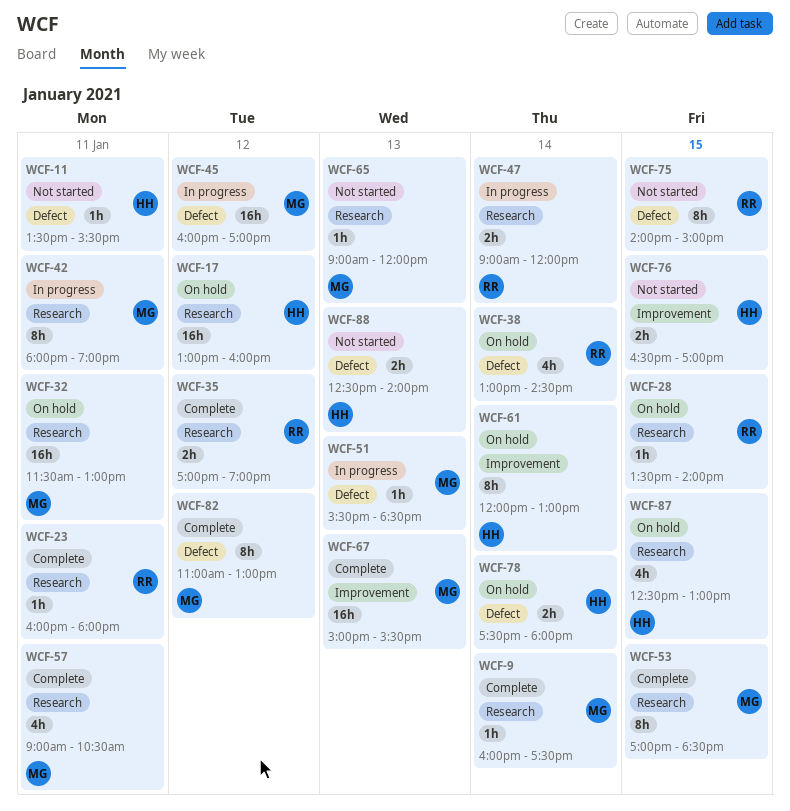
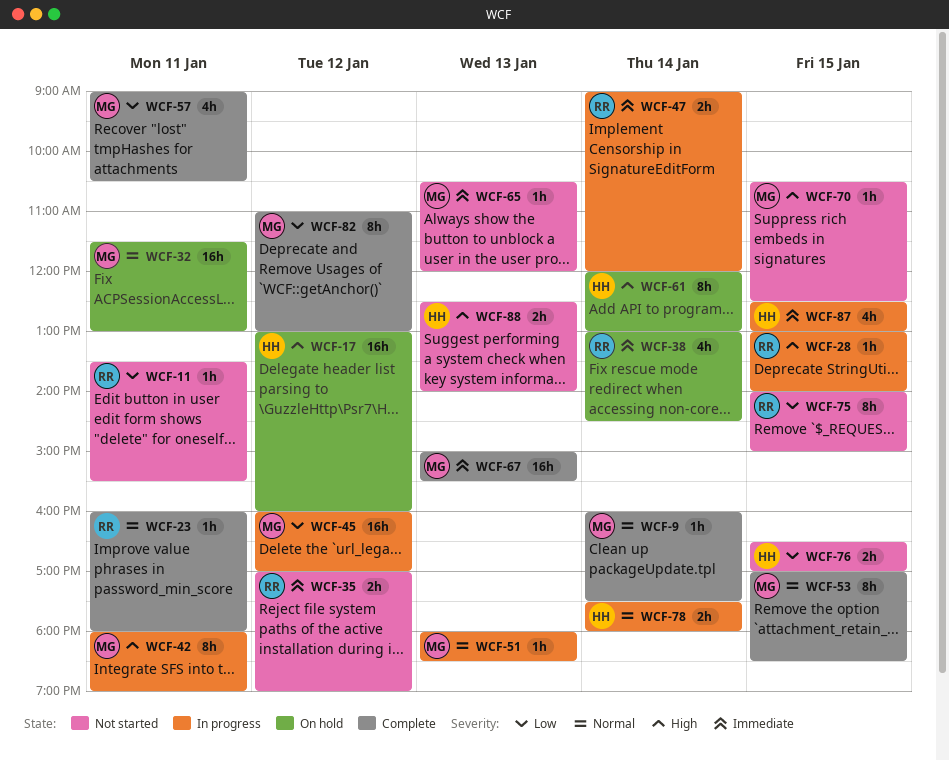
WCF-11, owner: HH -> RR
WCF-28, status: On hold -> In progress
WCF-28, begins: 13:30 -> 13:00
WCF-35, status: Complete -> Not started
WCF-51, begins: 15:30 -> 18:00
WCF-65, begins: 09:00 -> 10:30
WCF-70: none -> present
WCF-78, status: On hold -> In progress
WCF-87, status: On hold -> In progress

